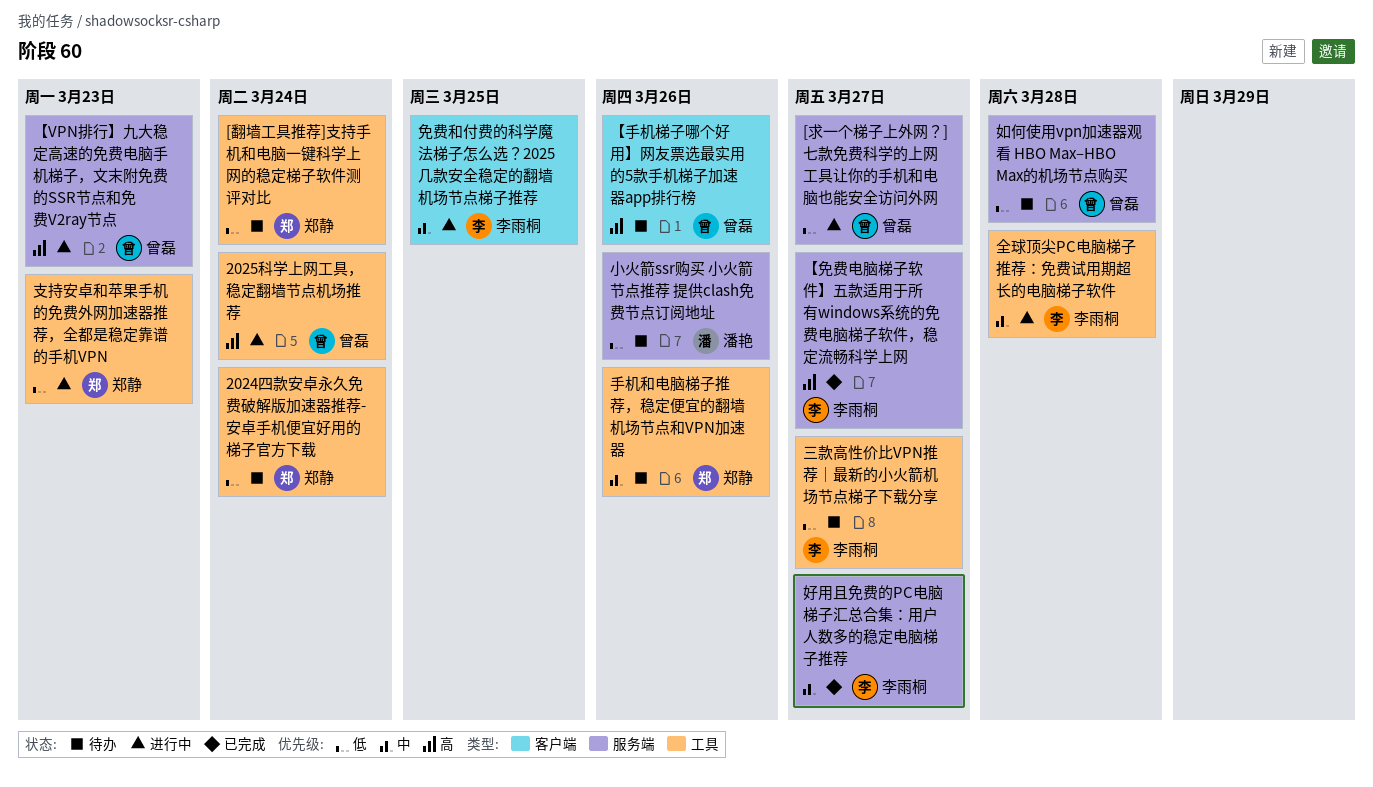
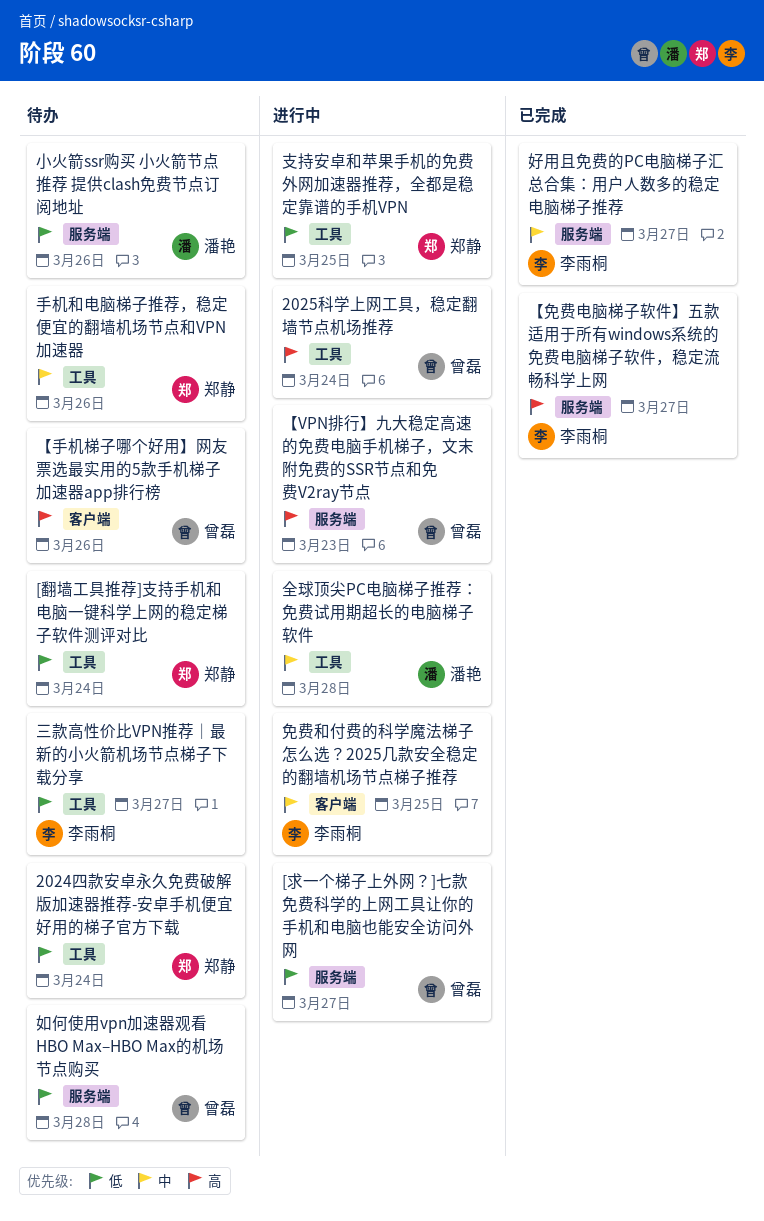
全球顶尖PC电脑梯子推荐：免费试用期超长的电脑梯子软件, owner: 李雨桐 -> 潘艳
支持安卓和苹果手机的免费外网加速器推荐，全都是稳定靠谱的手机VPN, due: Mar 23 -> Mar 25

